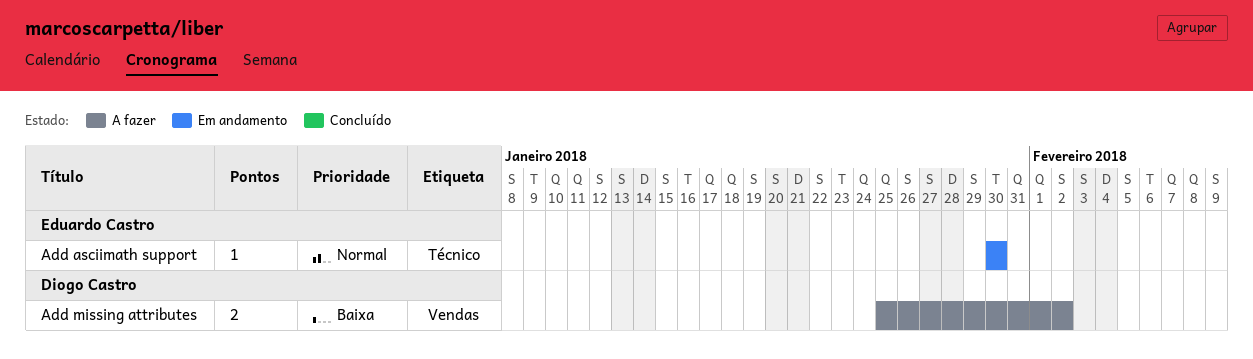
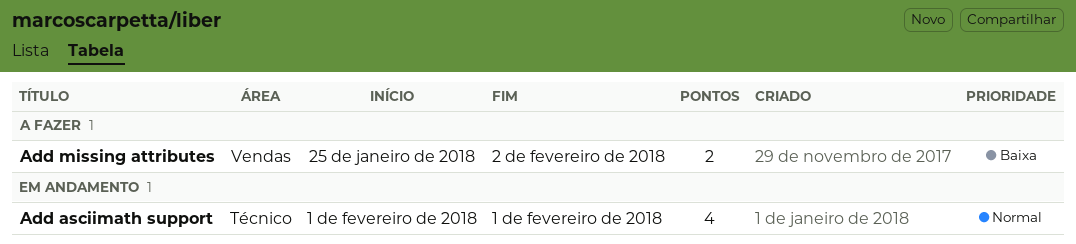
Add asciimath support, estimate: 1 -> 4
Add asciimath support, start: Jan 30 -> Feb 1
Add asciimath support, due: Jan 30 -> Feb 1

